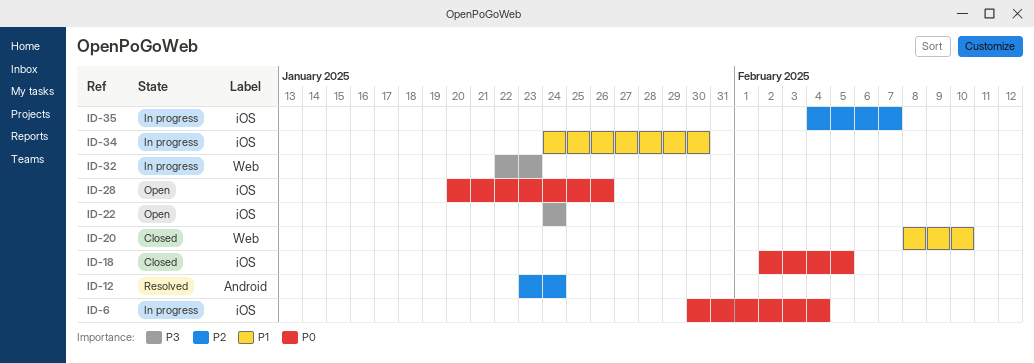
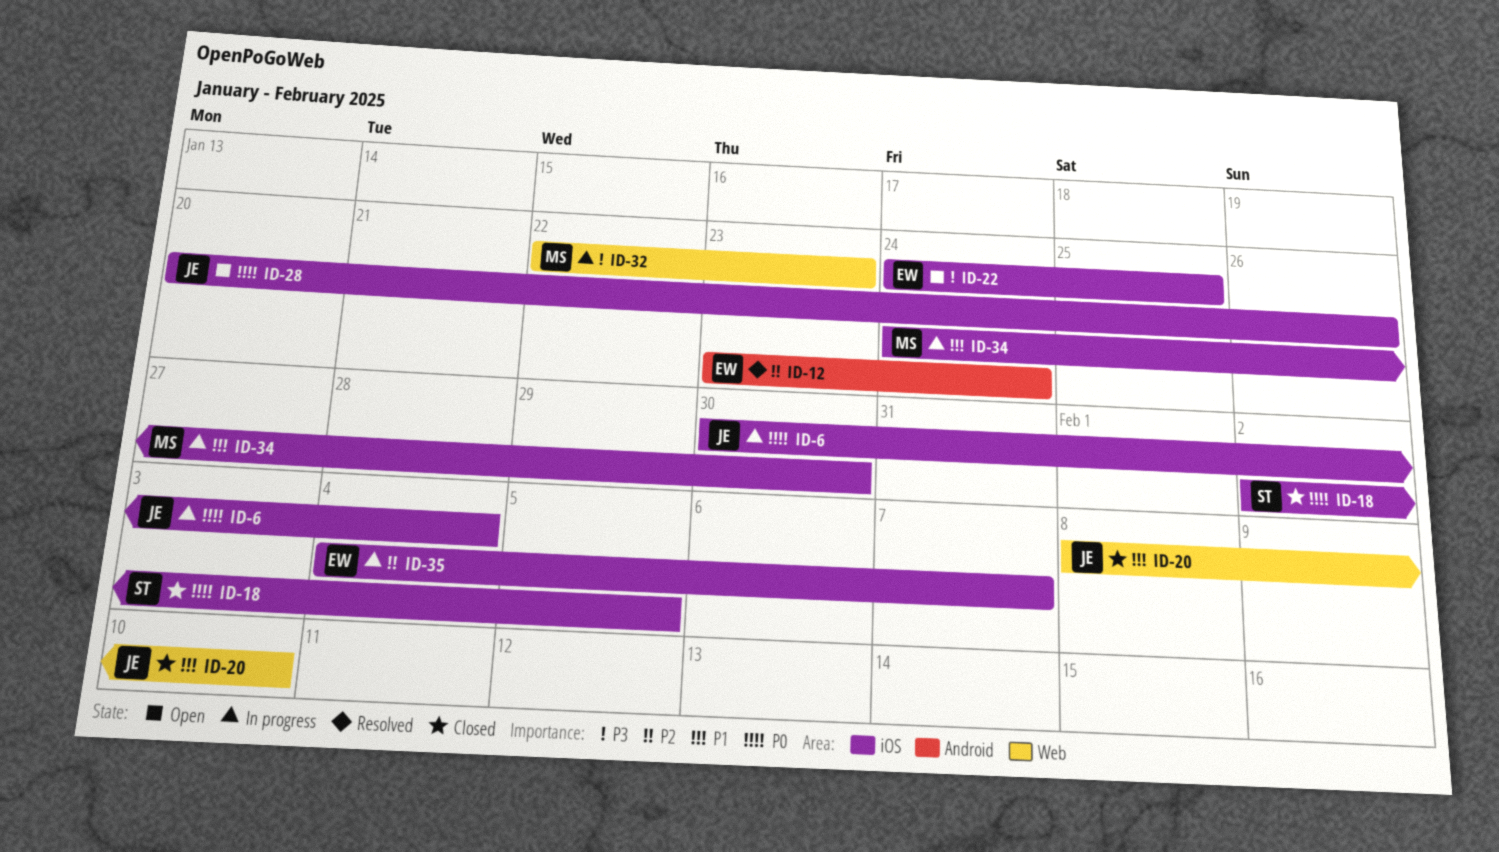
ID-22, due: Jan 24 -> Jan 25

